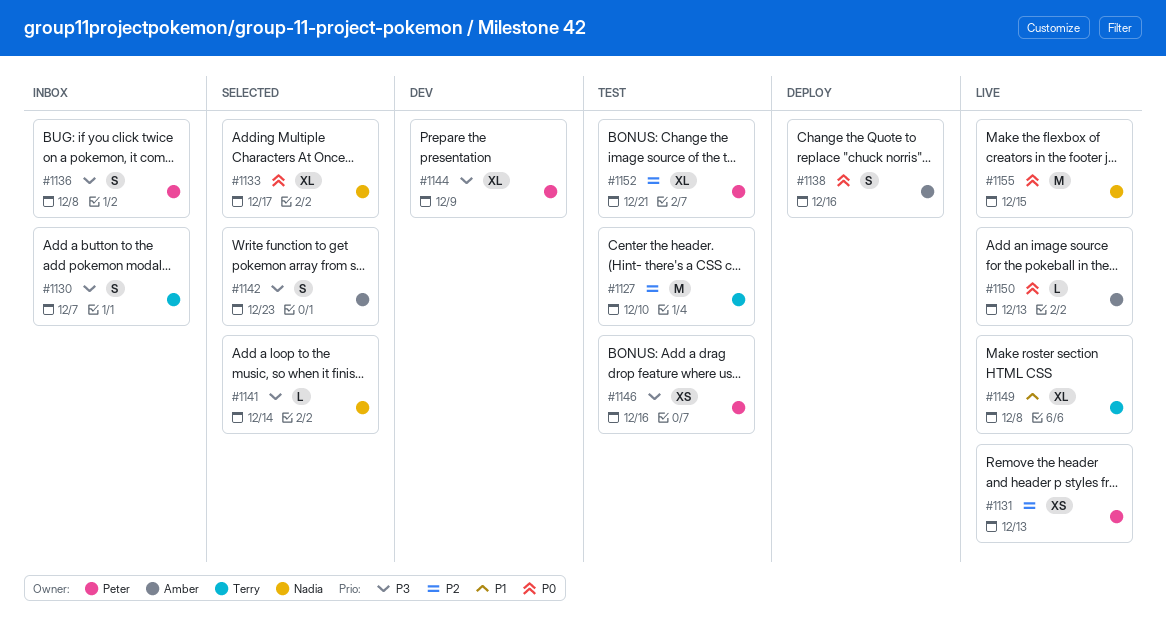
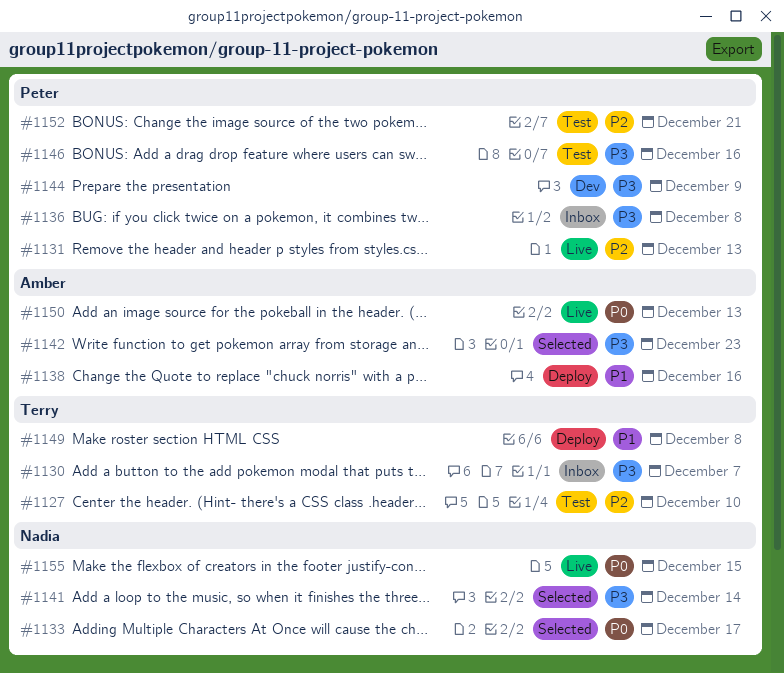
#1138, priority: P0 -> P1
#1149, status: Live -> Deploy

